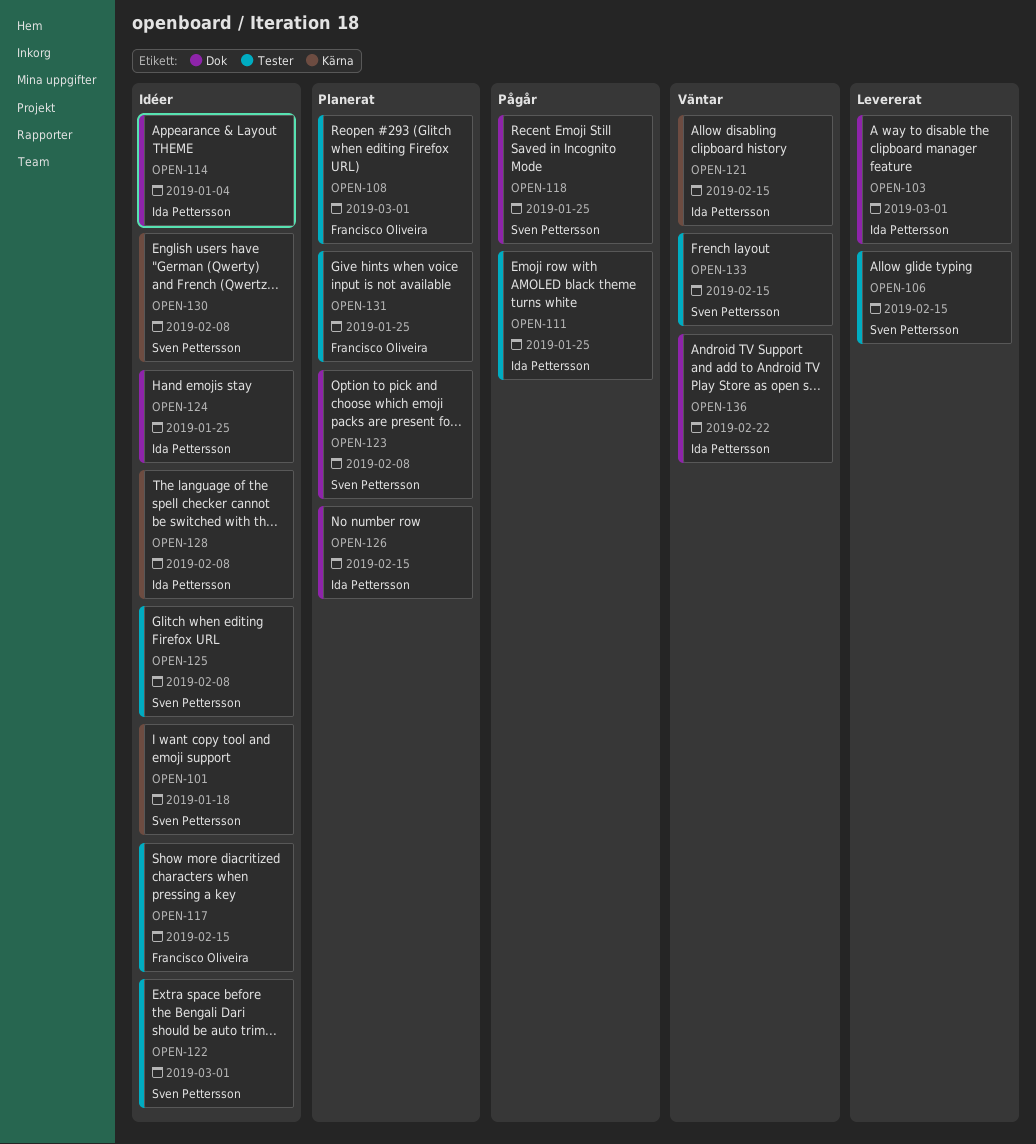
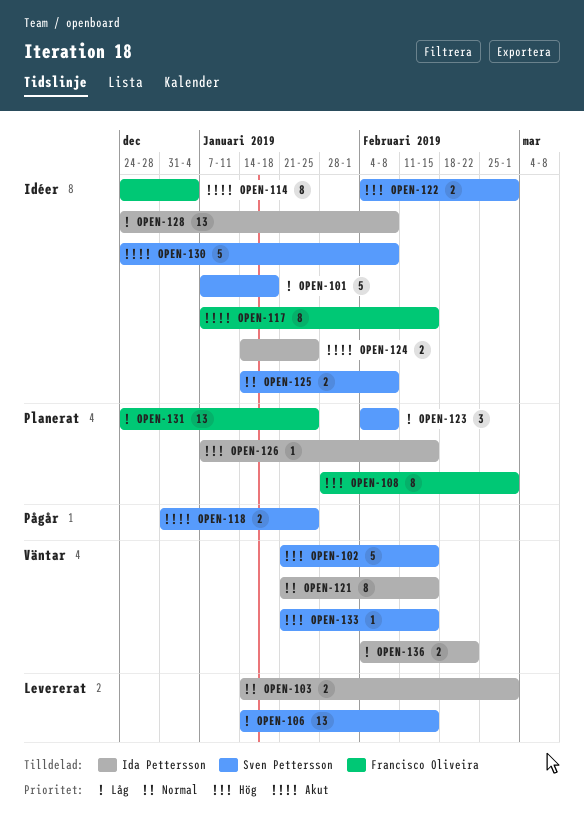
OPEN-102: none -> present
OPEN-111: present -> none
OPEN-114, owner: Ida Pettersson -> Francisco Oliveira

